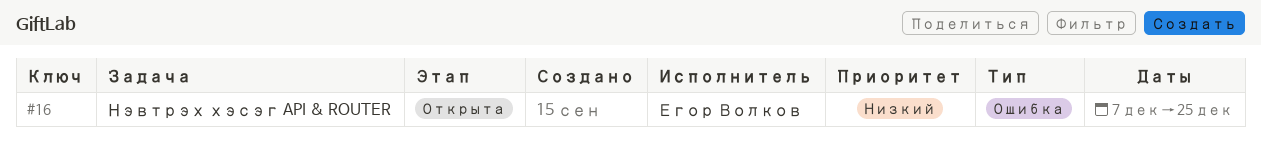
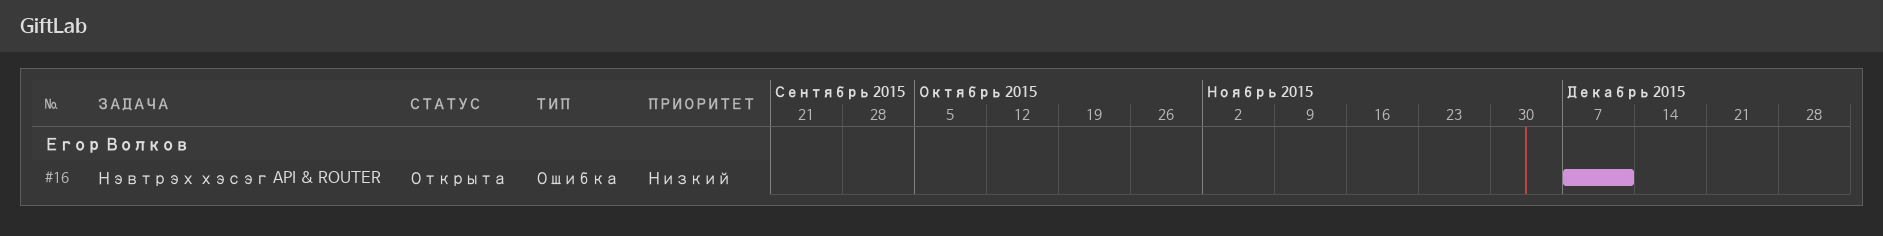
#16, due: Dec 25 -> Dec 11

